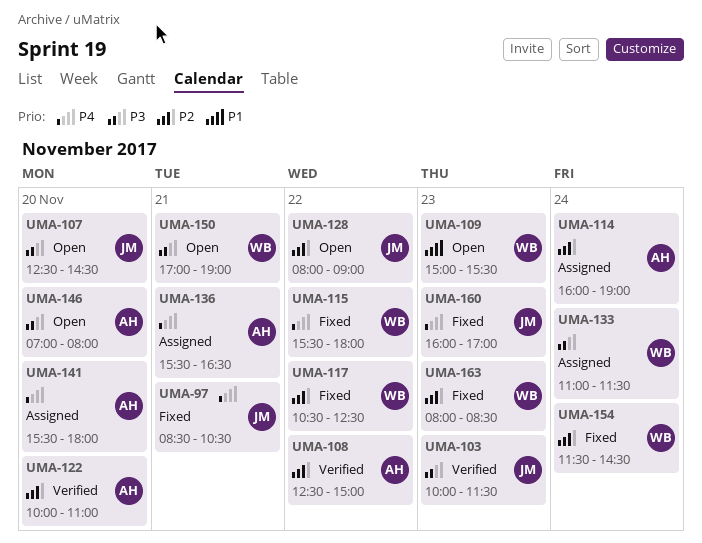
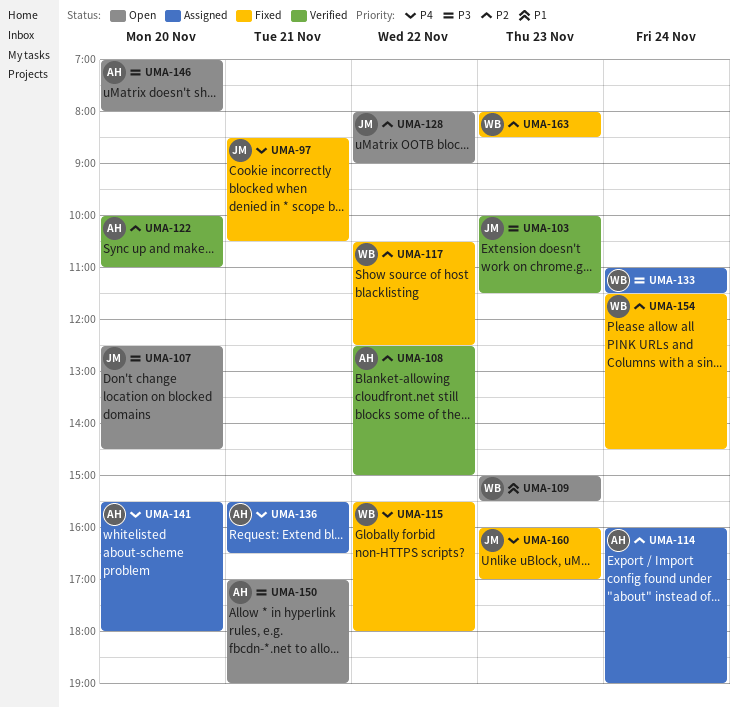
UMA-150, owner: WB -> AH

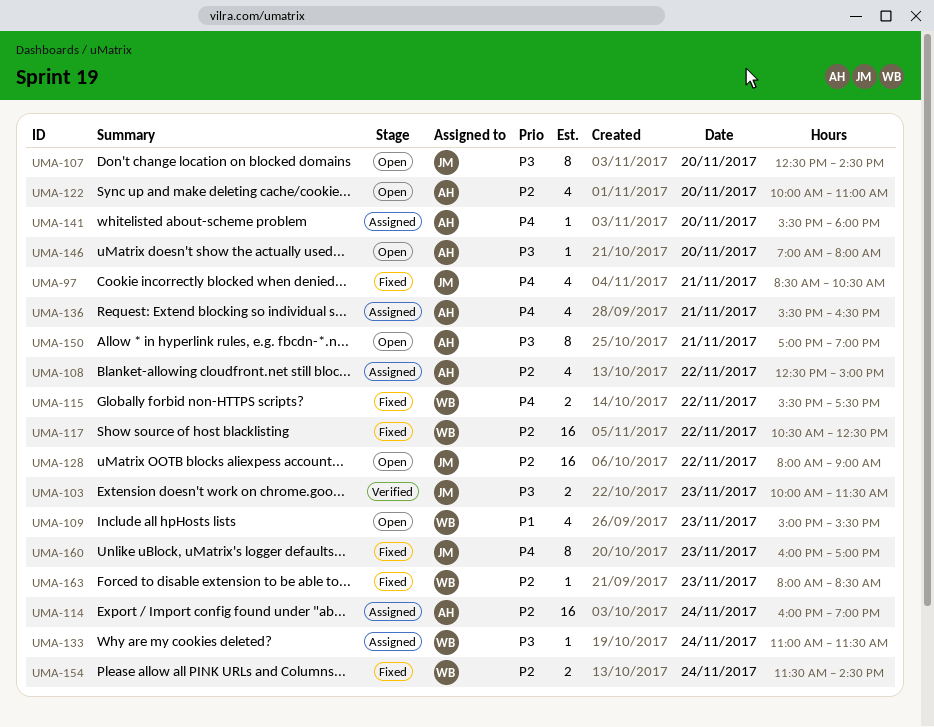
UMA-108, status: Verified -> Assigned
UMA-115, ends: 18:00 -> 17:30
UMA-122, status: Verified -> Open

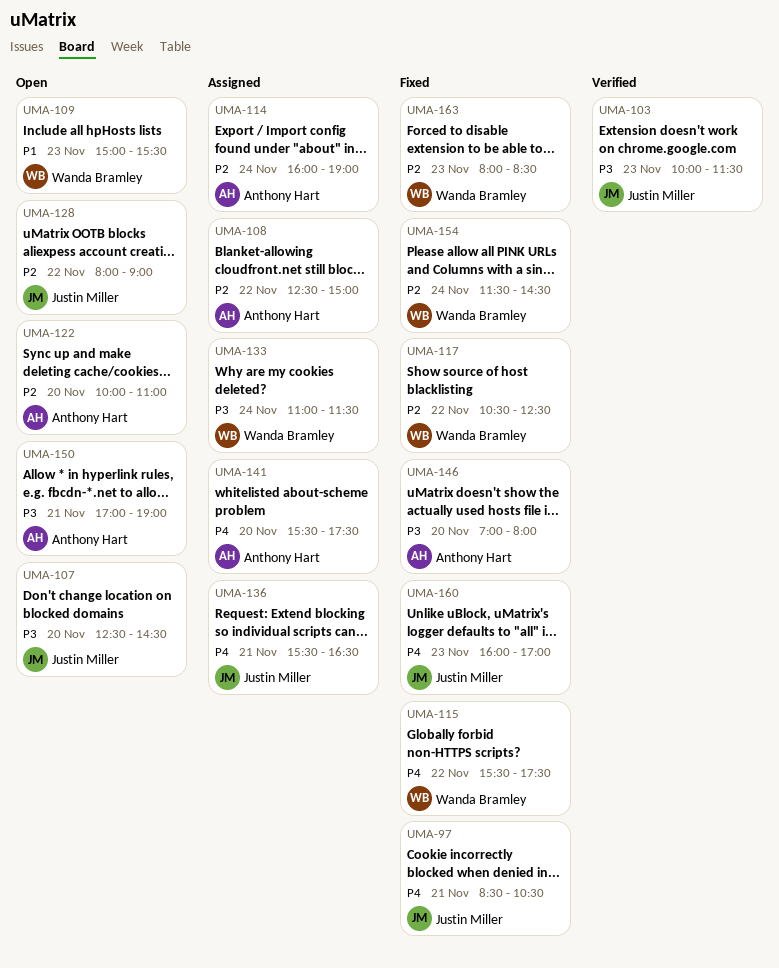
UMA-136, owner: Anthony Hart -> Justin Miller
UMA-141, ends: 18:00 -> 17:30
UMA-146, status: Open -> Fixed

